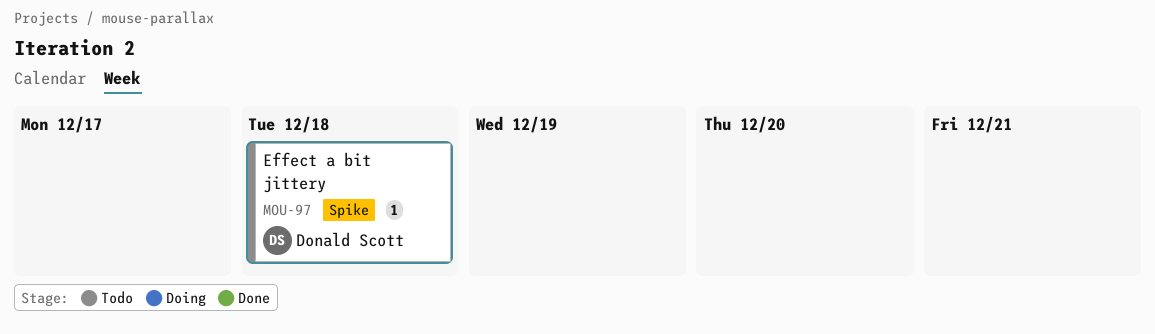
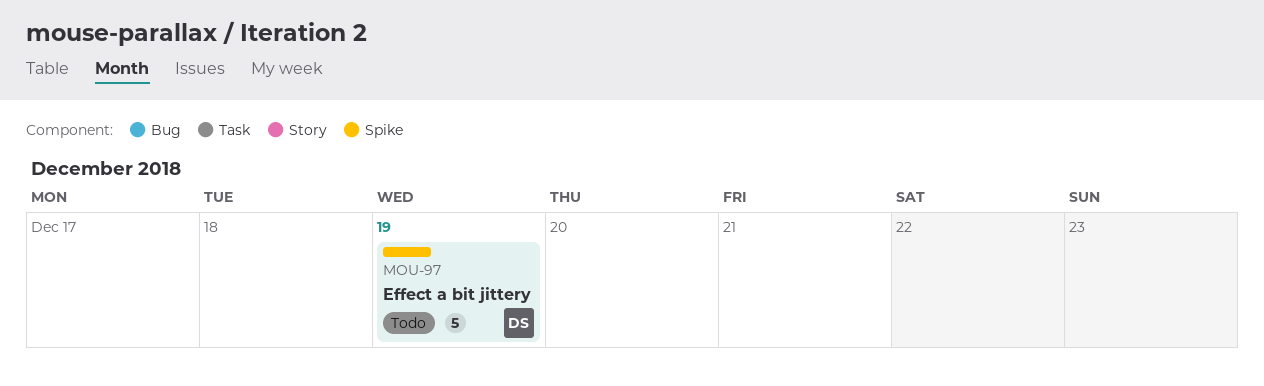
MOU-97, estimate: 1 -> 5
MOU-97, due: Dec 18 -> Dec 19

